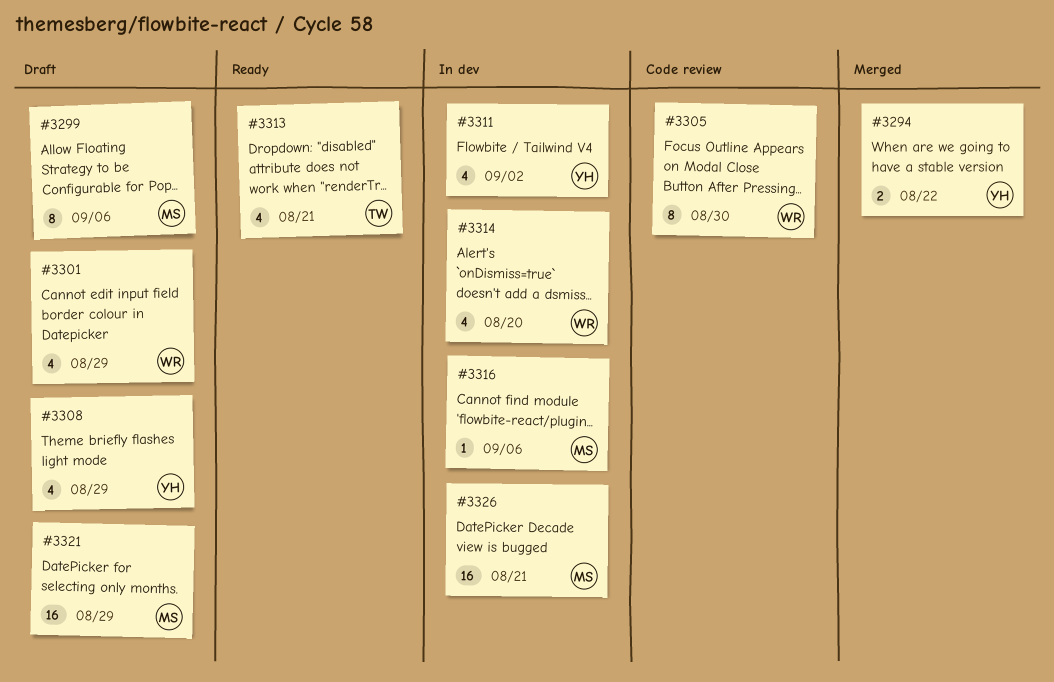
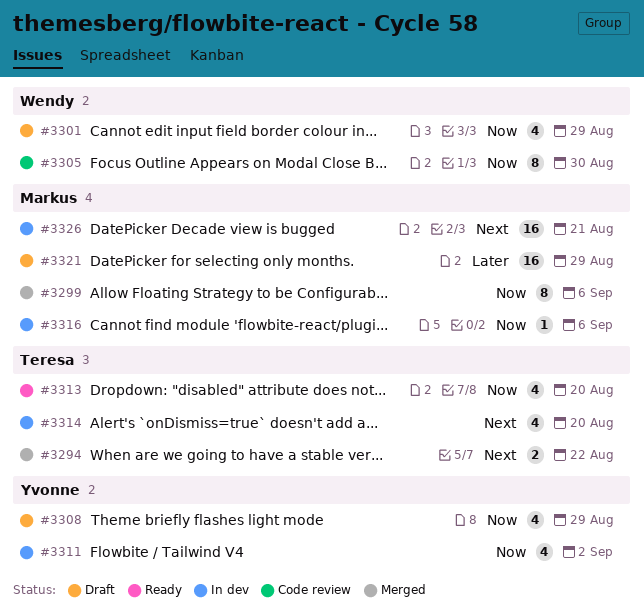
#3294, owner: Yvonne -> Teresa
#3299, status: Draft -> Merged
#3313, due: Aug 21 -> Aug 20
#3314, owner: Wendy -> Teresa

